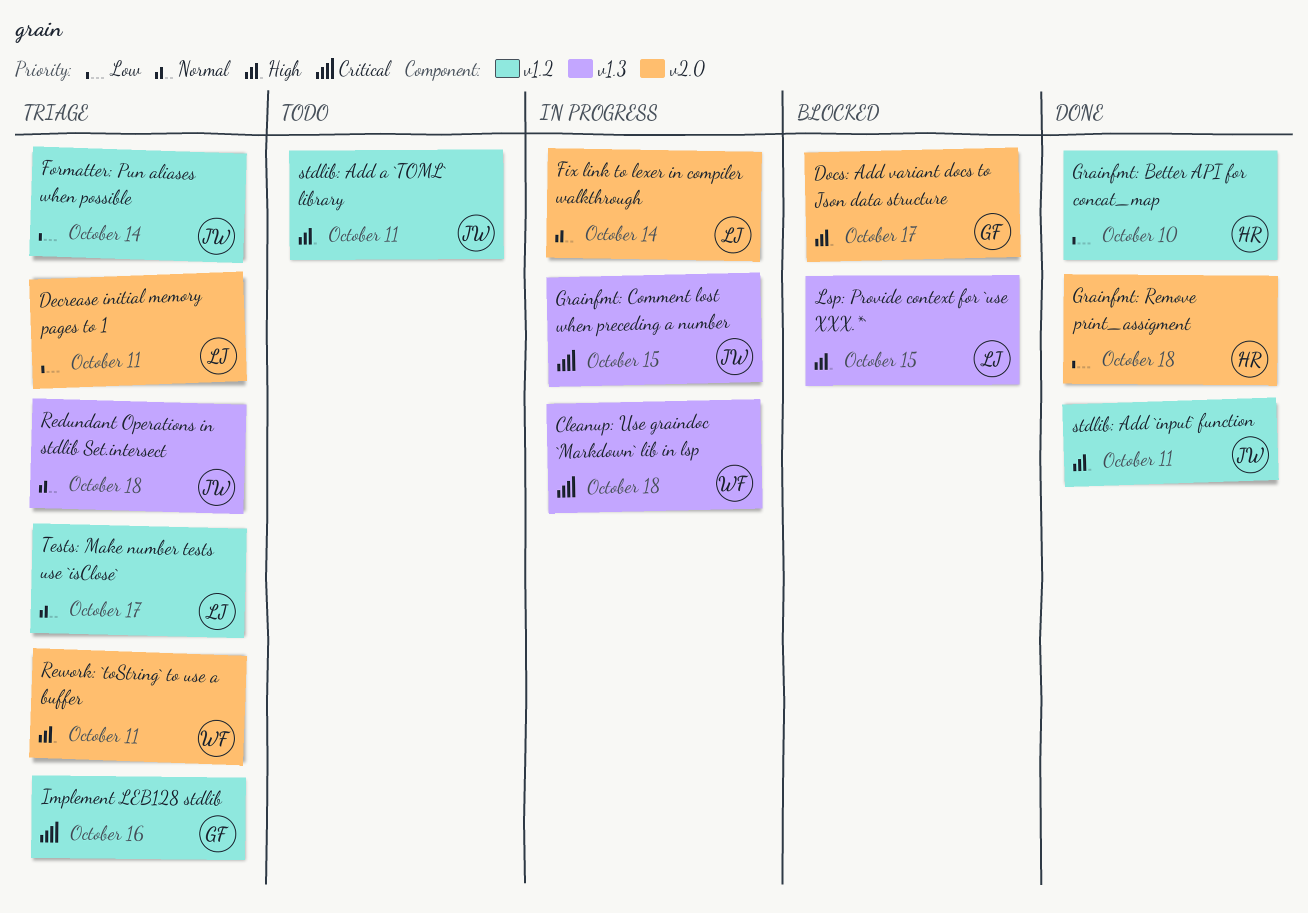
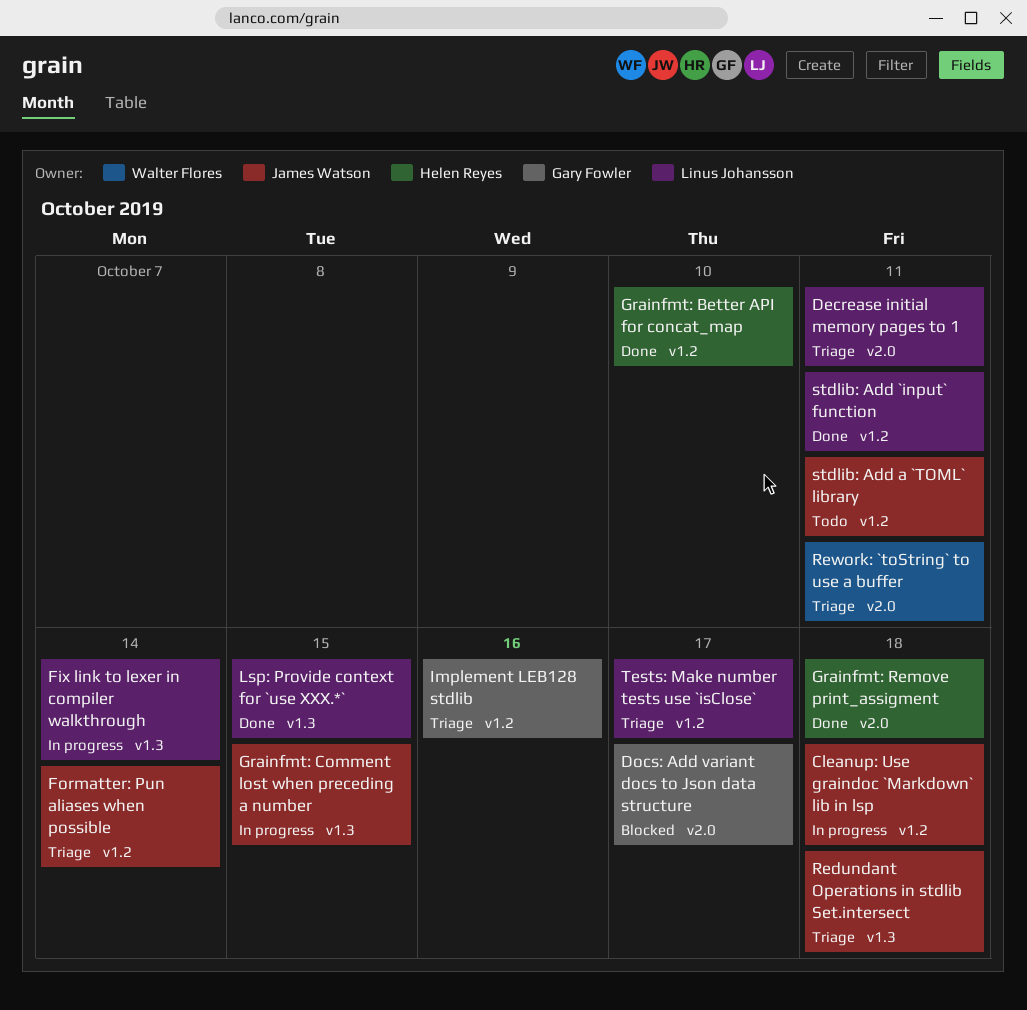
Cleanup: Use graindoc `Markdown` lib in lsp, owner: Walter Flores -> James Watson
Cleanup: Use graindoc `Markdown` lib in lsp, label: v1.3 -> v1.2
Fix link to lexer in compiler walkthrough, label: v2.0 -> v1.3
Lsp: Provide context for `use XXX.*`, status: Blocked -> Done
stdlib: Add `input` function, owner: James Watson -> Linus Johansson

